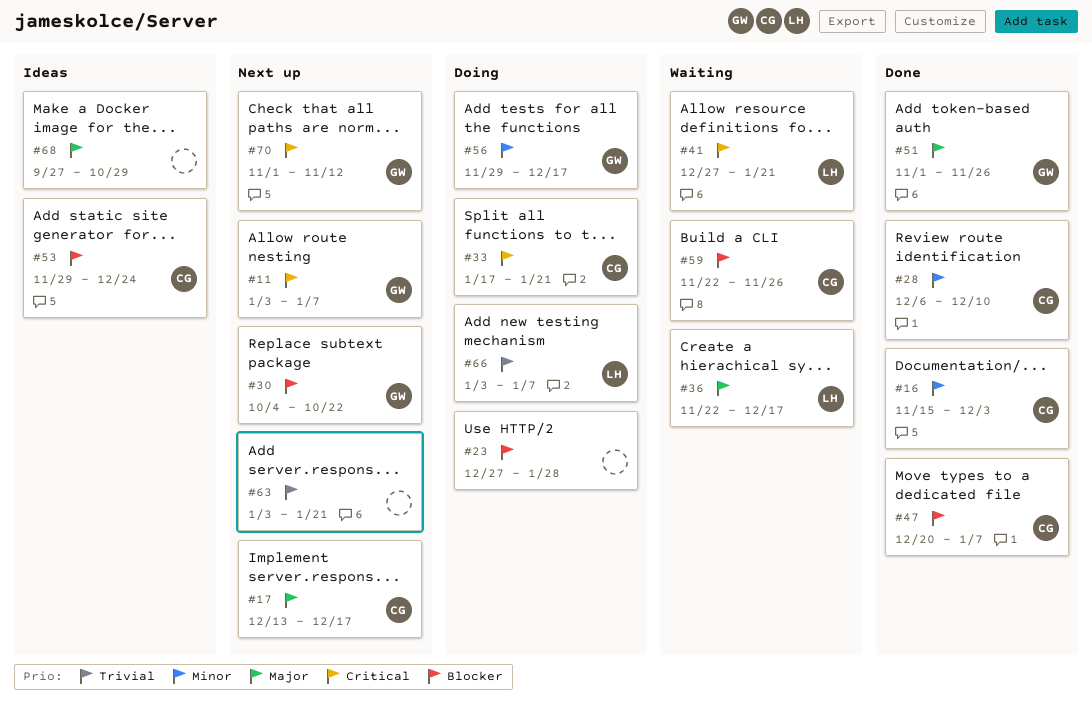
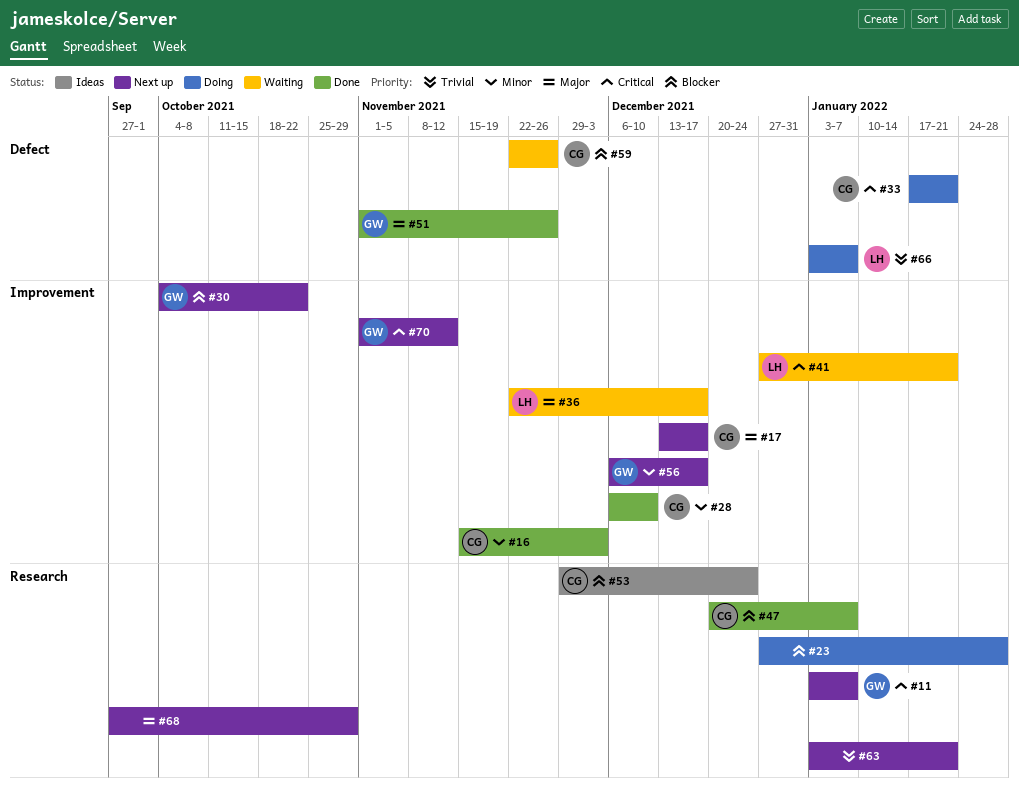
#56, status: Doing -> Next up
#56, start: Nov 29 -> Dec 6
#68, status: Ideas -> Next up

